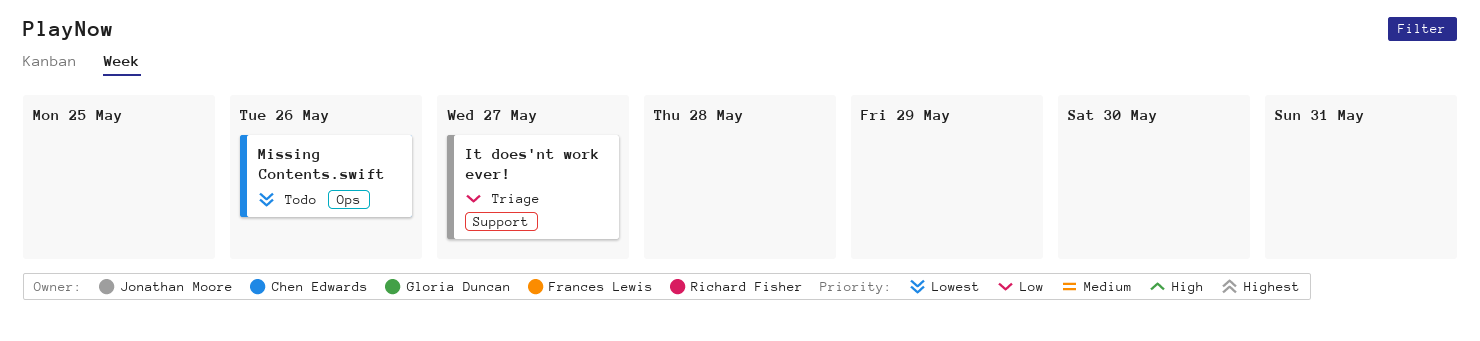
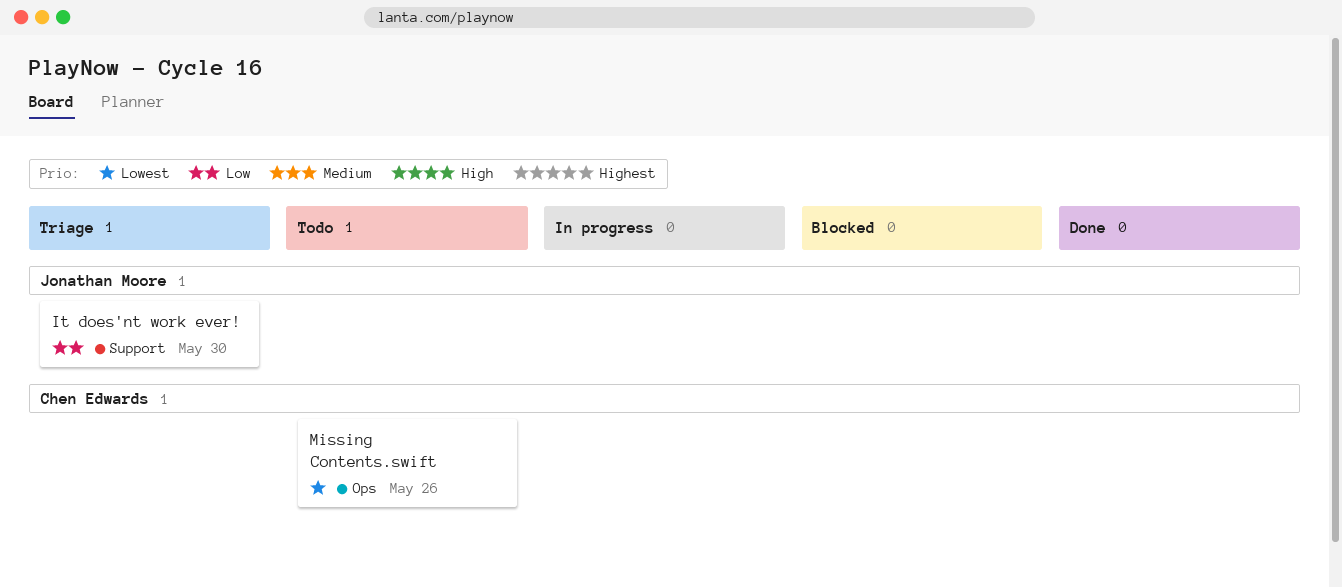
It does'nt work ever!, due: May 27 -> May 30

